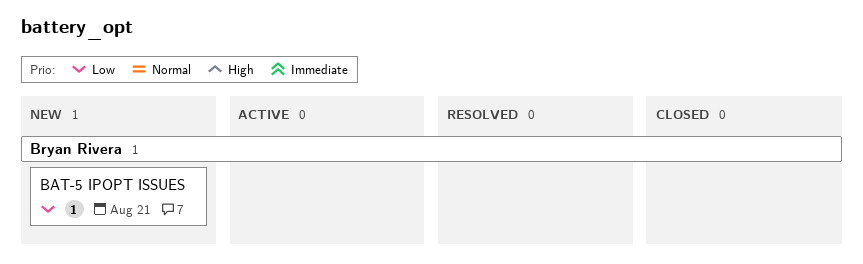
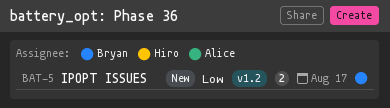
BAT-5, estimate: 1 -> 2
BAT-5, due: Aug 21 -> Aug 17

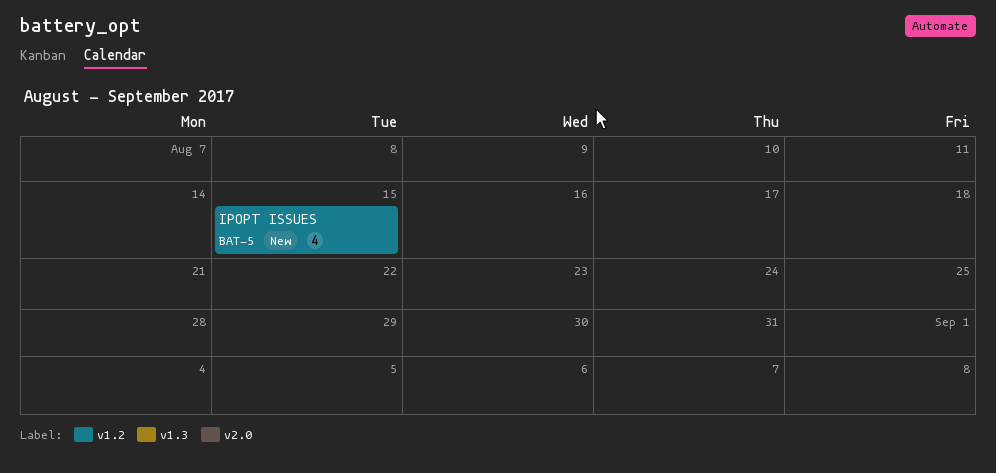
BAT-5, estimate: 2 -> 4
BAT-5, due: Aug 17 -> Aug 15

